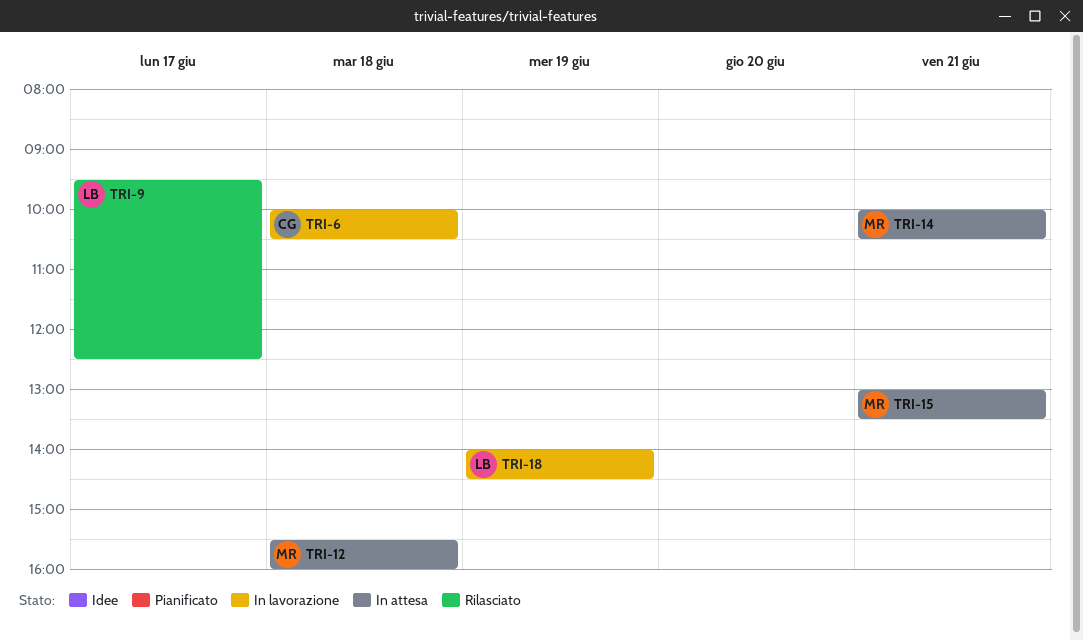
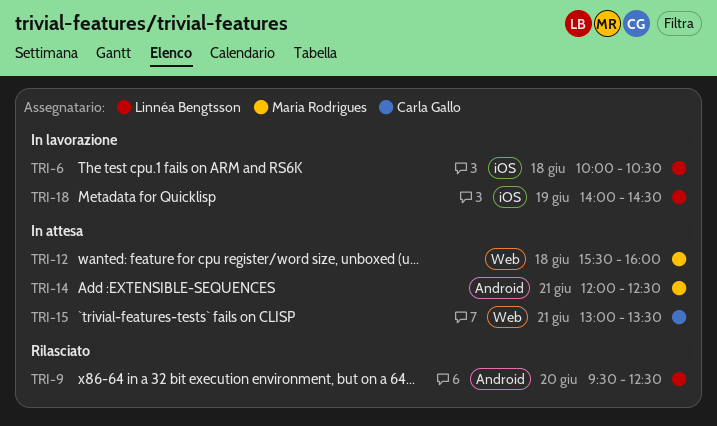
TRI-6, owner: Carla Gallo -> Linnéa Bengtsson
TRI-9, day: Jun 17 -> Jun 20
TRI-14, begins: 10:00 -> 12:00
TRI-14, ends: 10:30 -> 12:30
TRI-15, owner: Maria Rodrigues -> Carla Gallo

